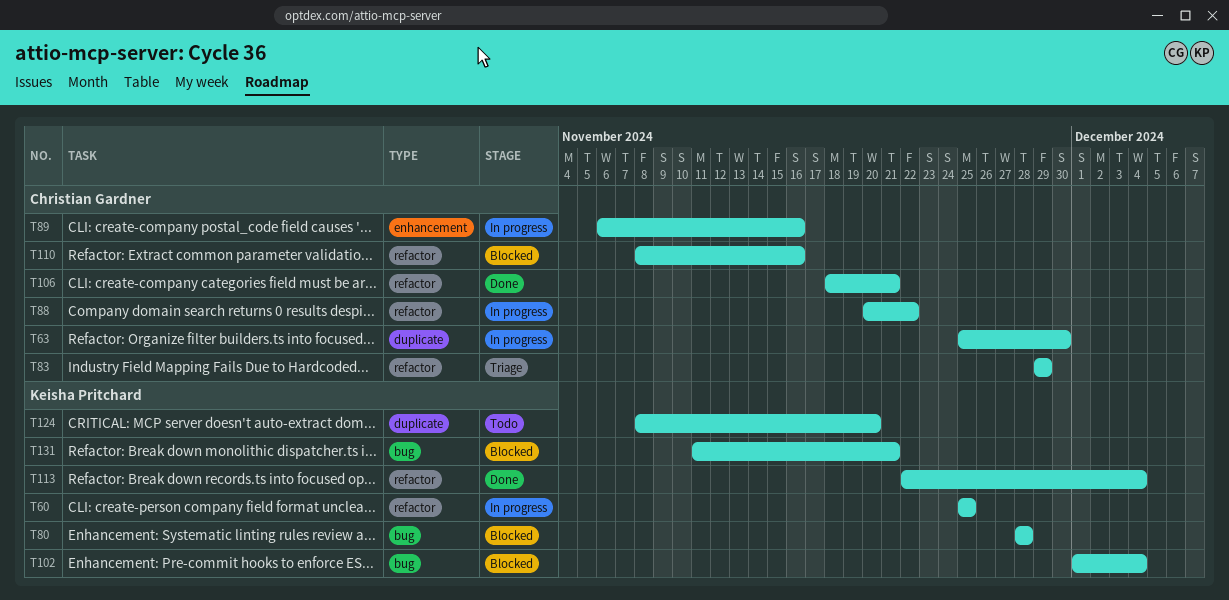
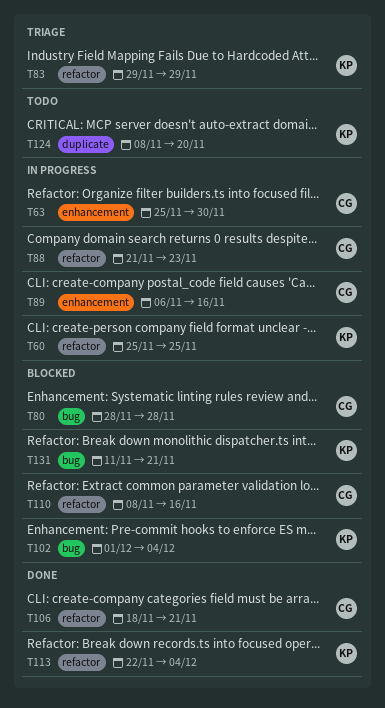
T63, label: duplicate -> enhancement
T80, owner: Keisha Pritchard -> Christian Gardner
T83, owner: Christian Gardner -> Keisha Pritchard
T88, start: Nov 20 -> Nov 21
T88, due: Nov 22 -> Nov 23

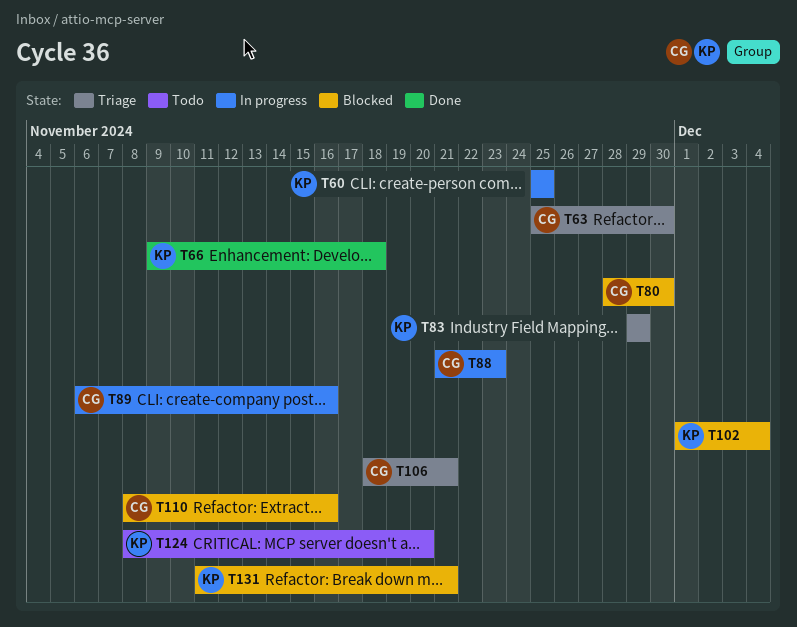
T63, status: In progress -> Triage
T66: none -> present
T80, due: Nov 28 -> Nov 30
T106, status: Done -> Triage
T113: present -> none

